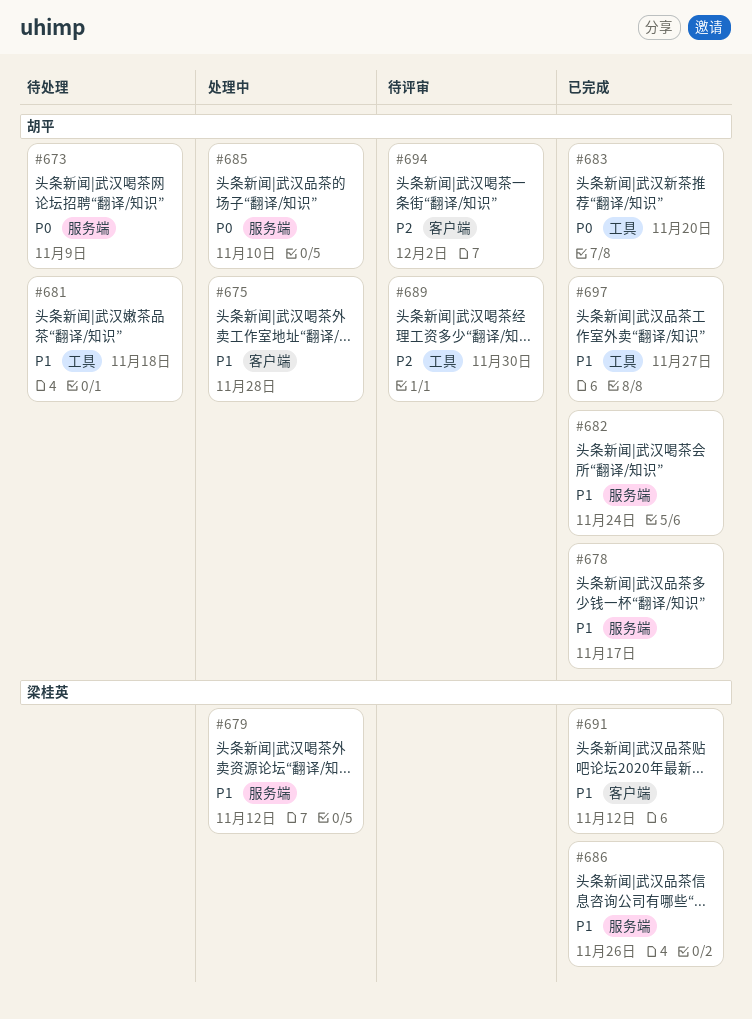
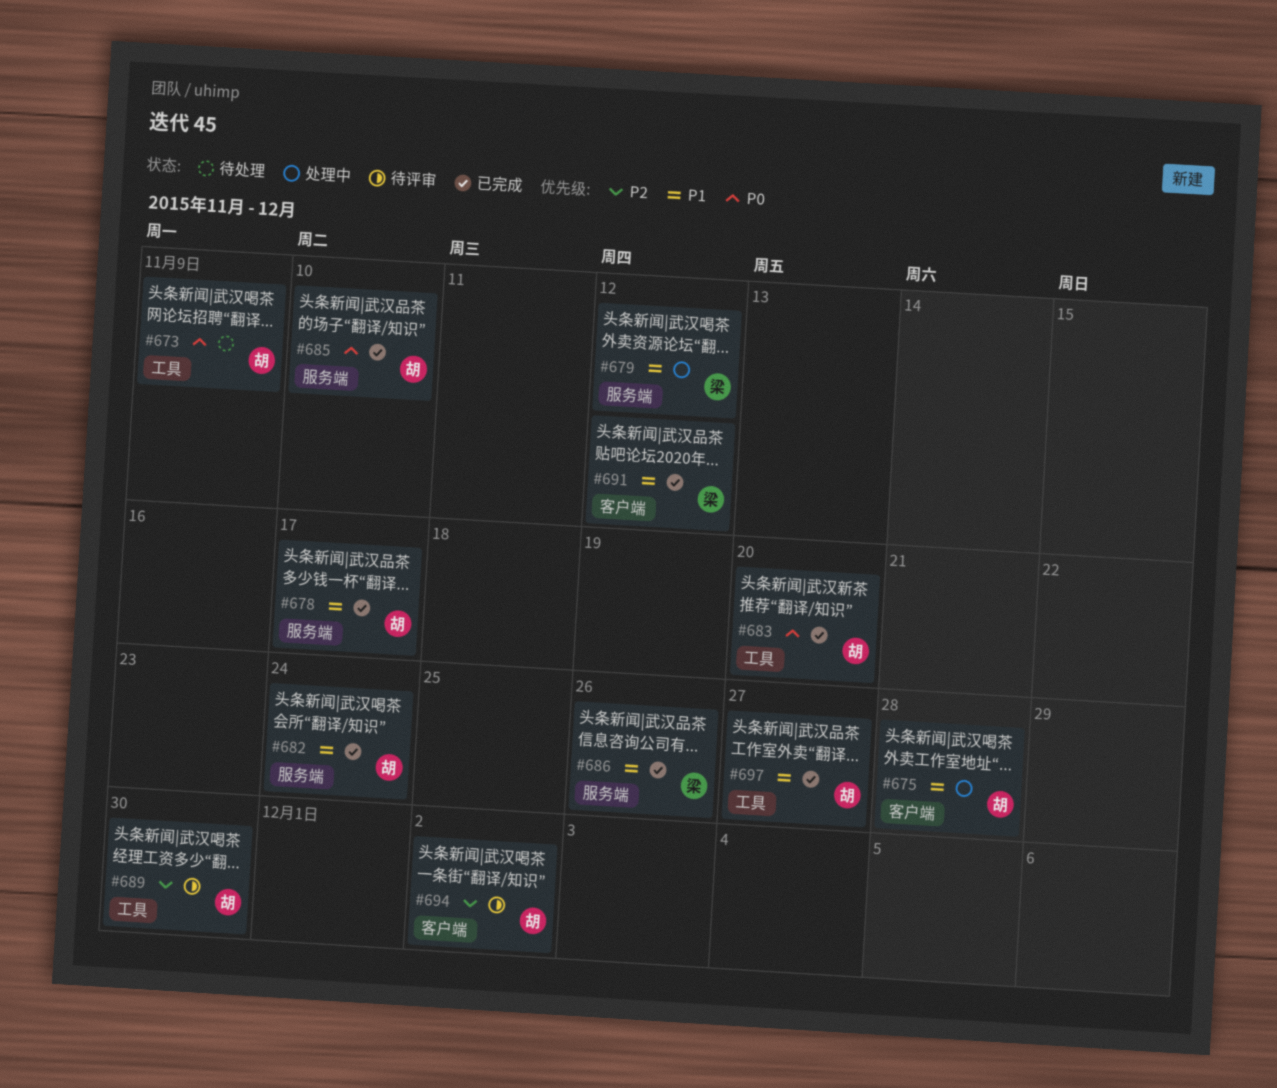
#673, label: 服务端 -> 工具
#681: present -> none
#685, status: 处理中 -> 已完成

